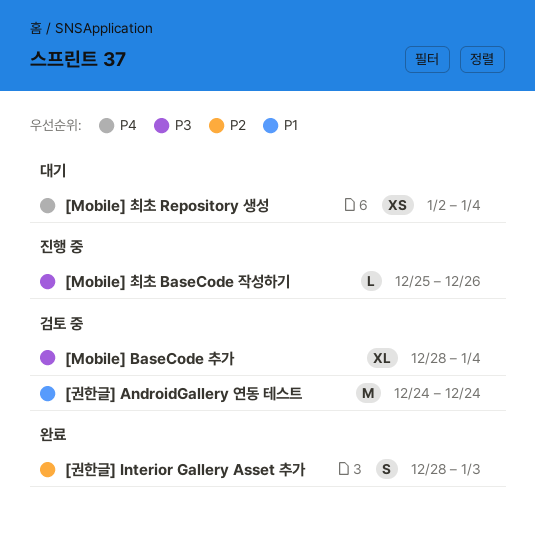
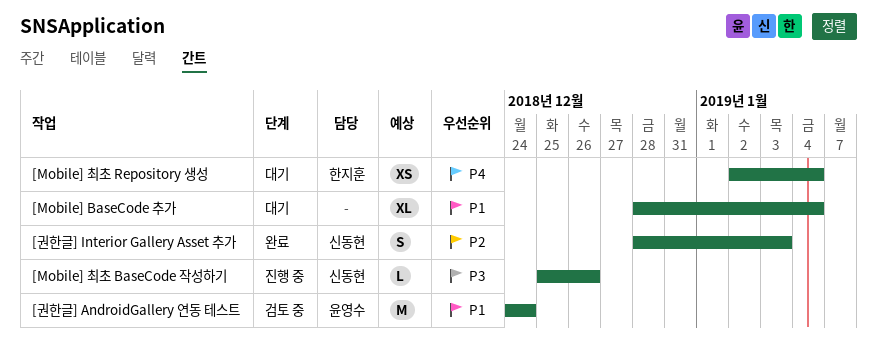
[Mobile] BaseCode 추가, status: 검토 중 -> 대기
[Mobile] BaseCode 추가, priority: P3 -> P1

